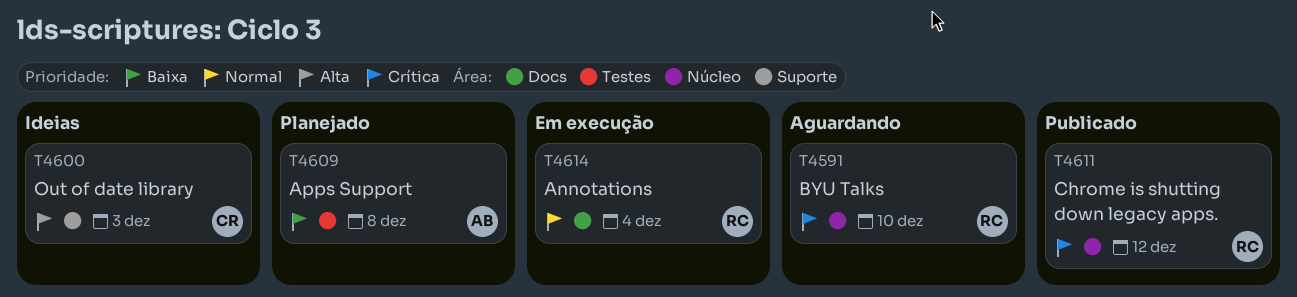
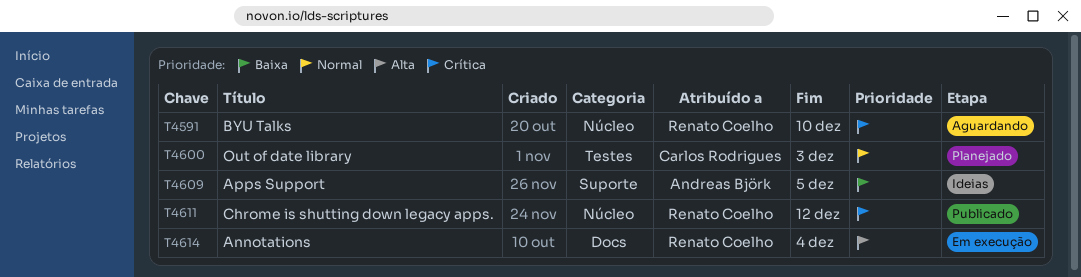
T4600, status: Ideias -> Planejado
T4600, priority: Alta -> Normal
T4600, label: Suporte -> Testes
T4609, status: Planejado -> Ideias
T4609, label: Testes -> Suporte
T4609, due: Dec 8 -> Dec 5
T4614, priority: Normal -> Alta

